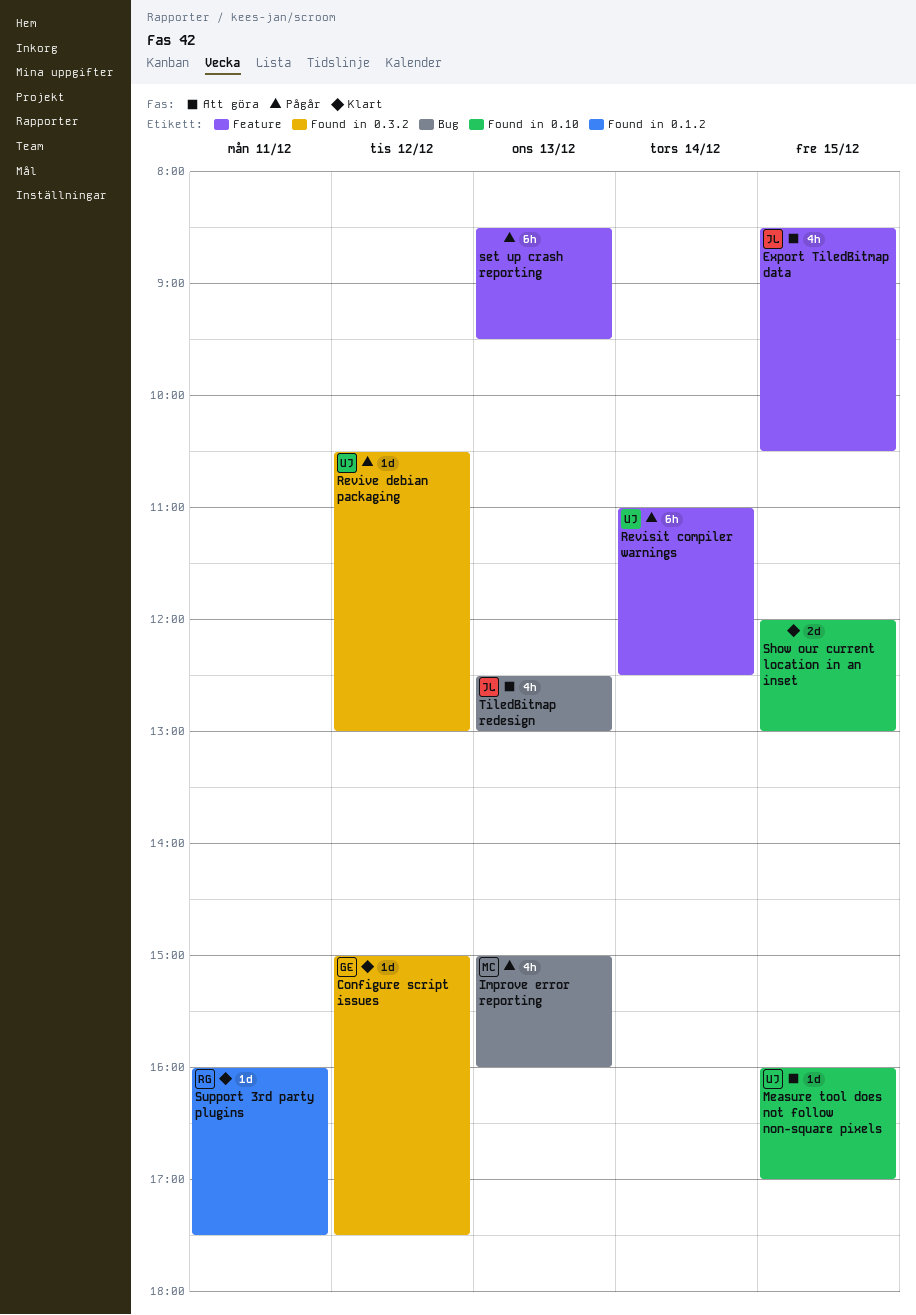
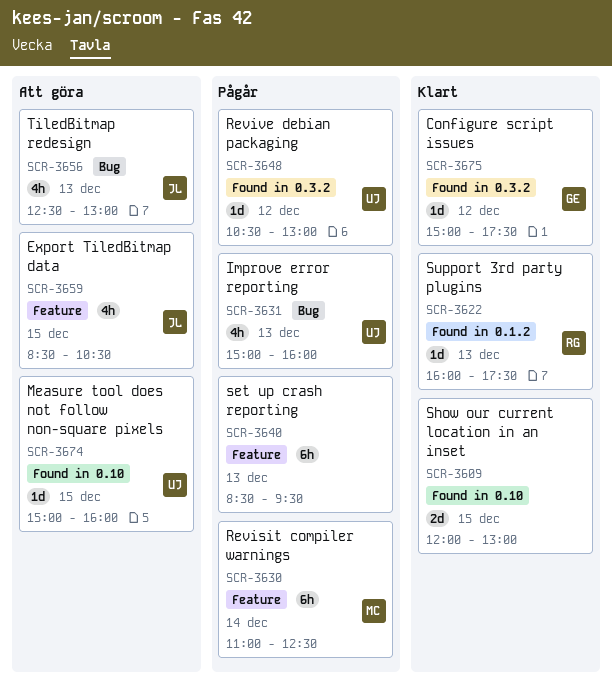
Improve error reporting, owner: MC -> UJ
Measure tool does not follow non-square pixels, begins: 16:00 -> 15:00
Measure tool does not follow non-square pixels, ends: 17:00 -> 16:00
Revisit compiler warnings, owner: UJ -> MC
Support 3rd party plugins, day: Dec 11 -> Dec 13

